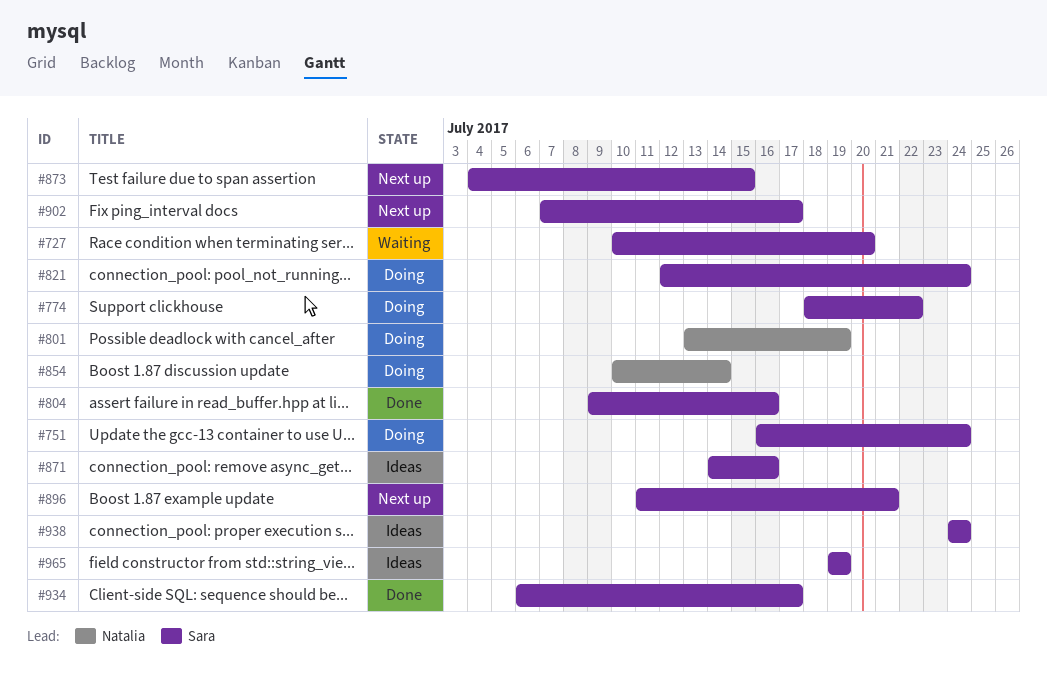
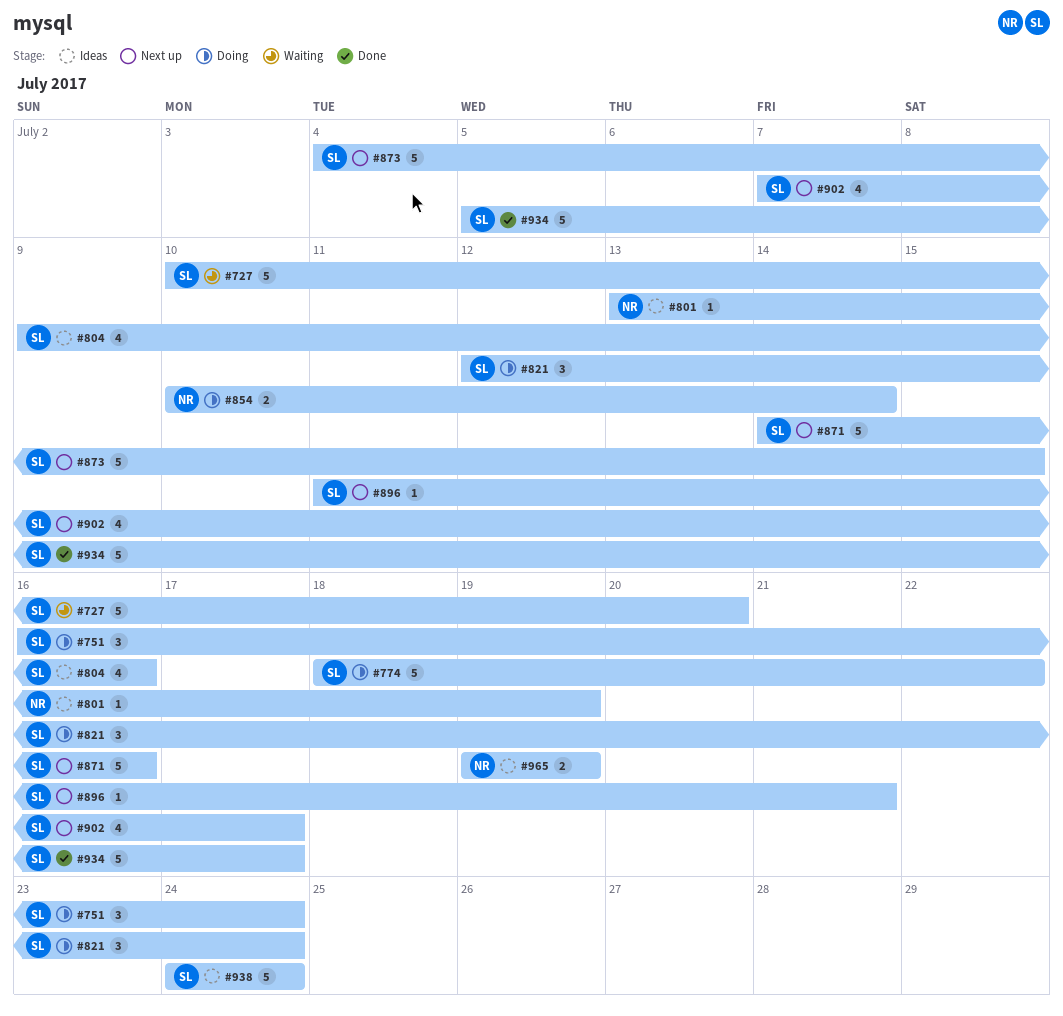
#801, status: Doing -> Ideas
#804, status: Done -> Ideas
#871, status: Ideas -> Next up
#934, start: Jul 6 -> Jul 5
#965, owner: Sara -> Natalia

